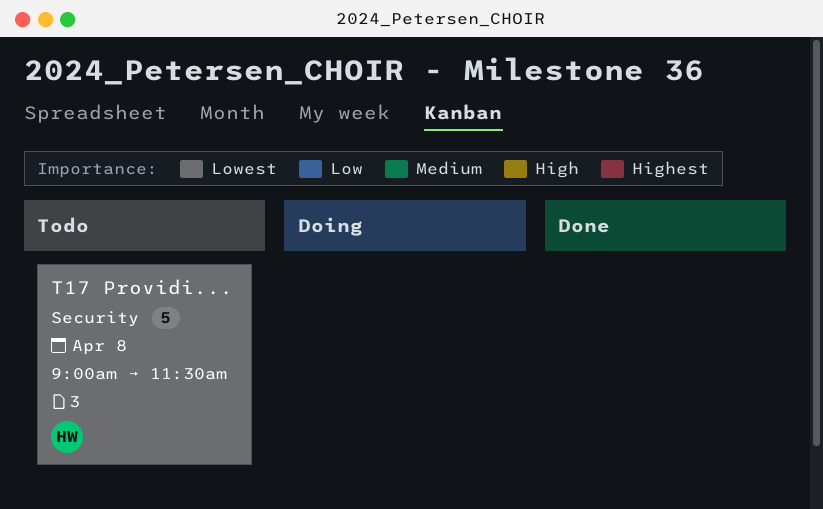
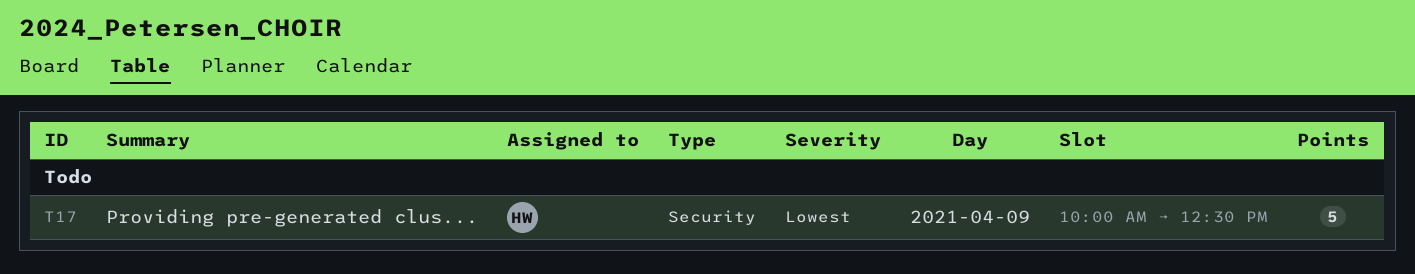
T17, day: Apr 8 -> Apr 9
T17, begins: 09:00 -> 10:00
T17, ends: 11:30 -> 12:30

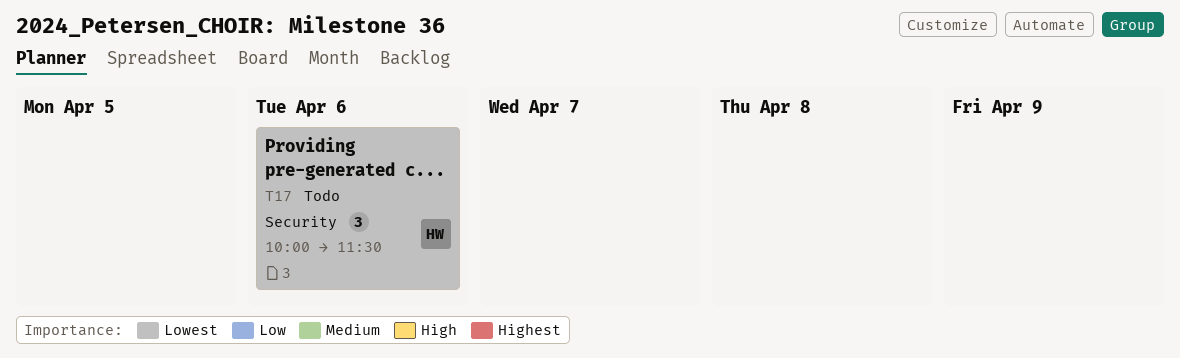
T17, estimate: 5 -> 3
T17, day: Apr 9 -> Apr 6
T17, ends: 12:30 -> 11:30

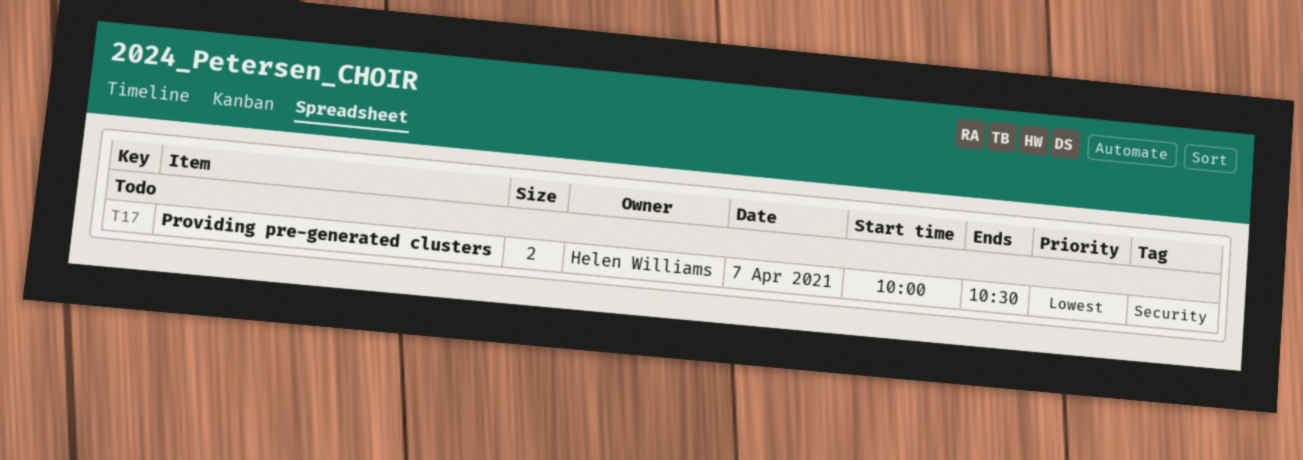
T17, estimate: 3 -> 2
T17, day: Apr 6 -> Apr 7
T17, ends: 11:30 -> 10:30

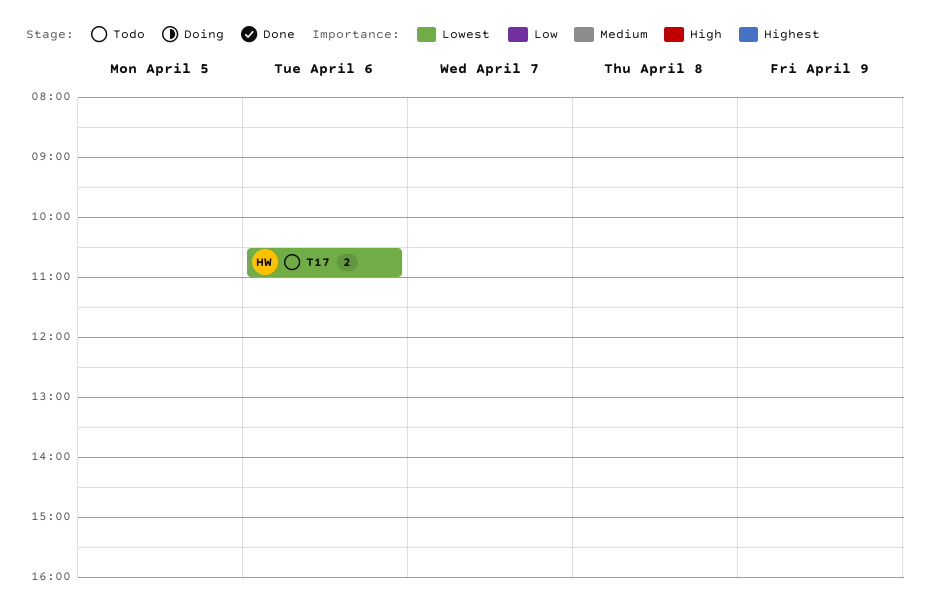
T17, day: Apr 7 -> Apr 6
T17, begins: 10:00 -> 10:30
T17, ends: 10:30 -> 11:00

